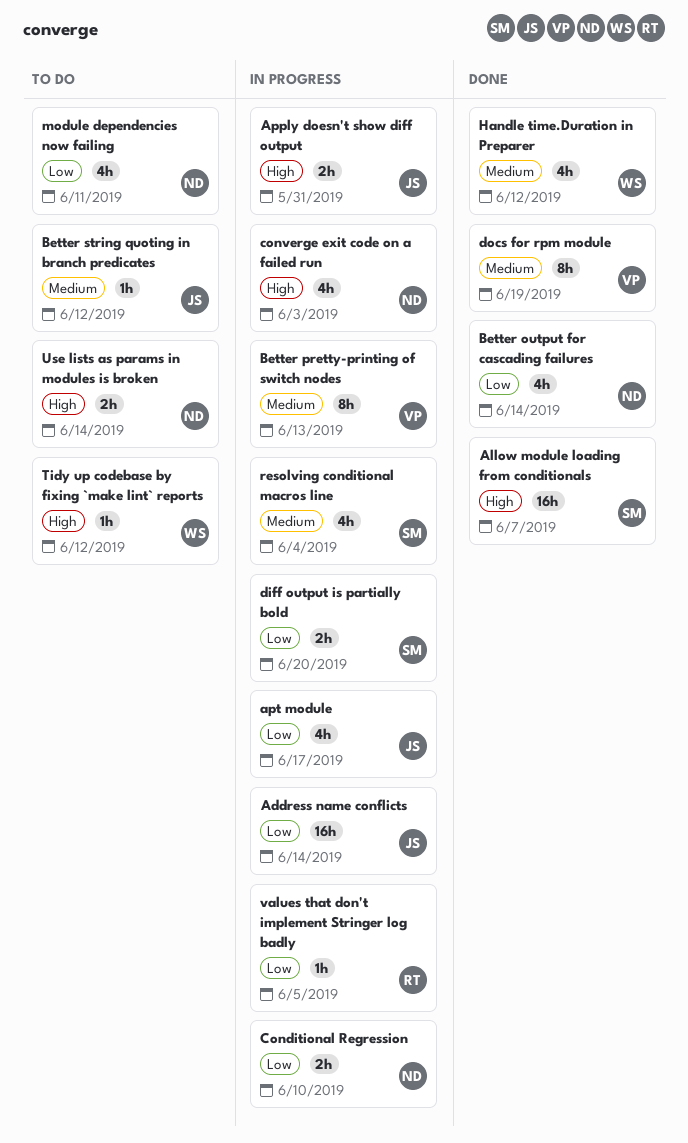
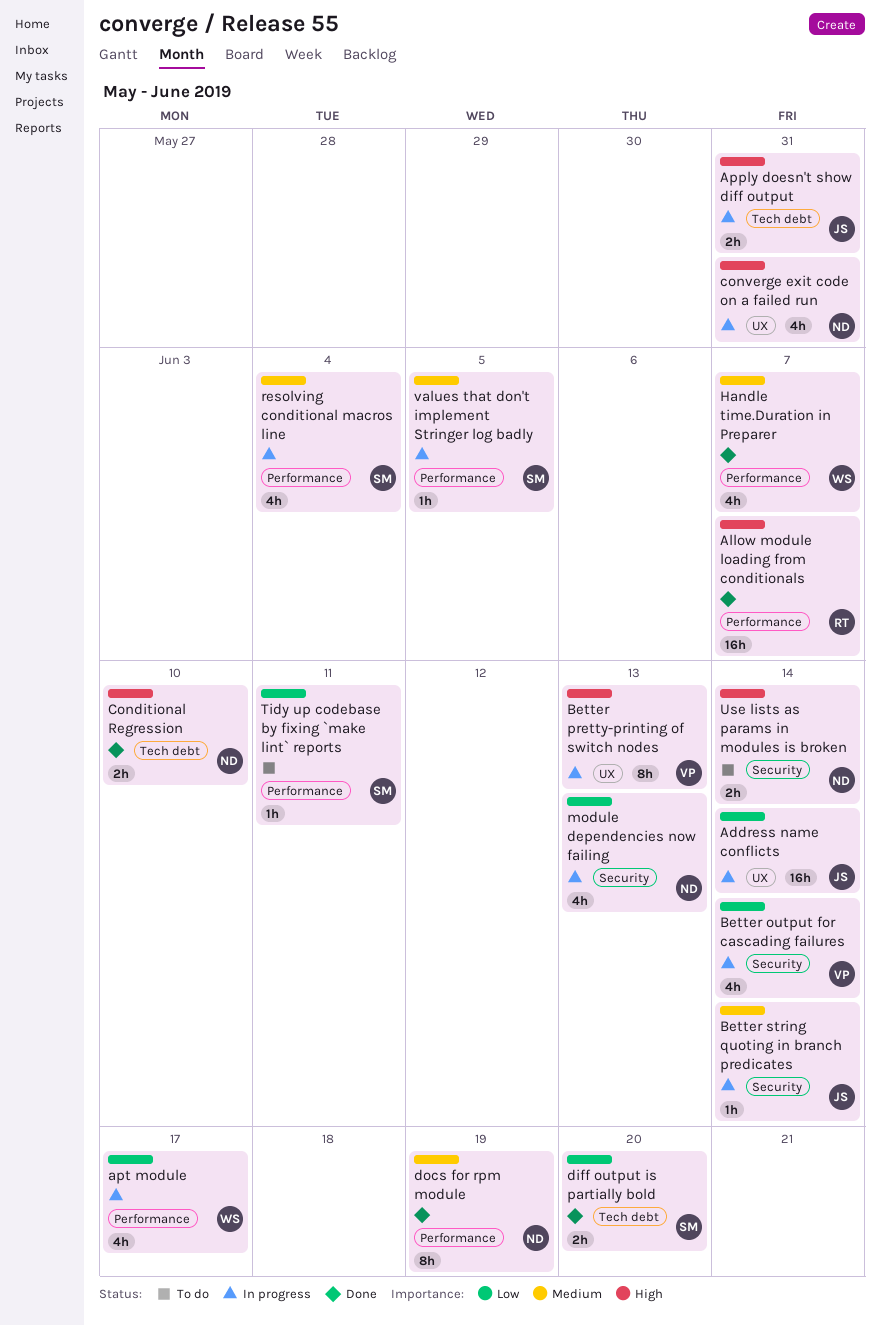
Allow module loading from conditionals, owner: SM -> RT
apt module, owner: JS -> WS
Better output for cascading failures, status: Done -> In progress
Better output for cascading failures, owner: ND -> VP
Better pretty-printing of switch nodes, priority: Medium -> High
Better string quoting in branch predicates, status: To do -> In progress
Better string quoting in branch predicates, due: Jun 12 -> Jun 14
Conditional Regression, status: In progress -> Done
Conditional Regression, priority: Low -> High
converge exit code on a failed run, due: Jun 3 -> May 31
diff output is partially bold, status: In progress -> Done
docs for rpm module, owner: VP -> ND
Handle time.Duration in Preparer, due: Jun 12 -> Jun 7
module dependencies now failing, status: To do -> In progress
module dependencies now failing, due: Jun 11 -> Jun 13
Tidy up codebase by fixing `make lint` reports, owner: WS -> SM
Tidy up codebase by fixing `make lint` reports, priority: High -> Low
Tidy up codebase by fixing `make lint` reports, due: Jun 12 -> Jun 11
values that don't implement Stringer log badly, owner: RT -> SM
values that don't implement Stringer log badly, priority: Low -> Medium

